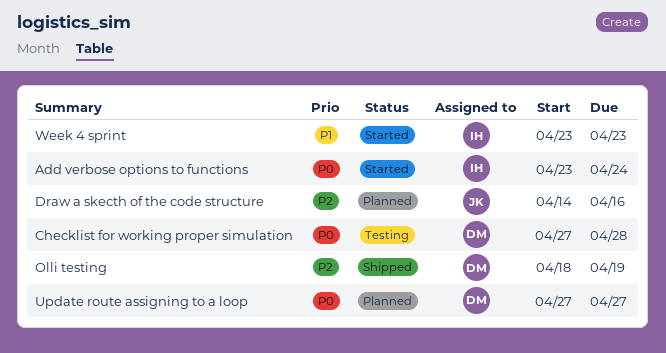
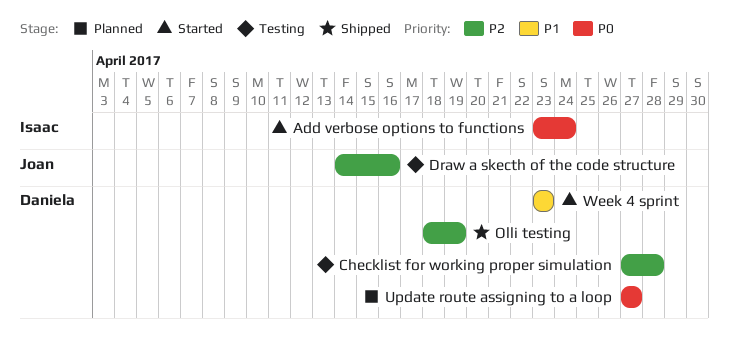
Checklist for working proper simulation, priority: P0 -> P2
Draw a skecth of the code structure, status: Planned -> Testing
Week 4 sprint, owner: Isaac -> Daniela

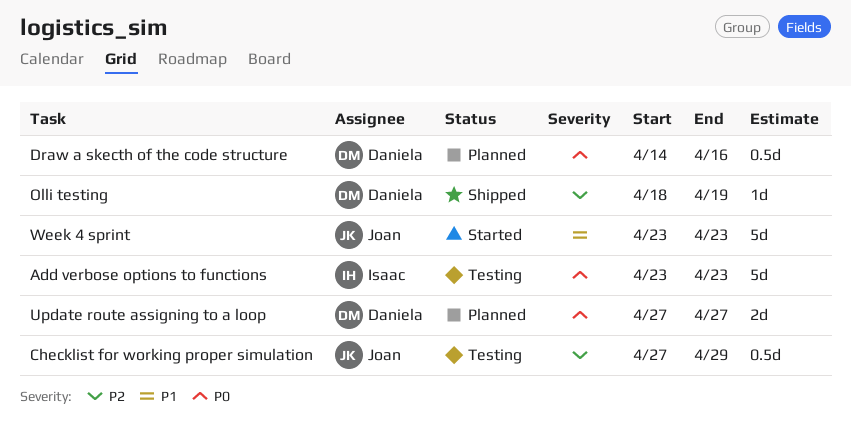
Add verbose options to functions, status: Started -> Testing
Add verbose options to functions, due: Apr 24 -> Apr 23
Checklist for working proper simulation, owner: Daniela -> Joan
Checklist for working proper simulation, due: Apr 28 -> Apr 29
Draw a skecth of the code structure, status: Testing -> Planned
Draw a skecth of the code structure, owner: Joan -> Daniela
Draw a skecth of the code structure, priority: P2 -> P0
Week 4 sprint, owner: Daniela -> Joan

